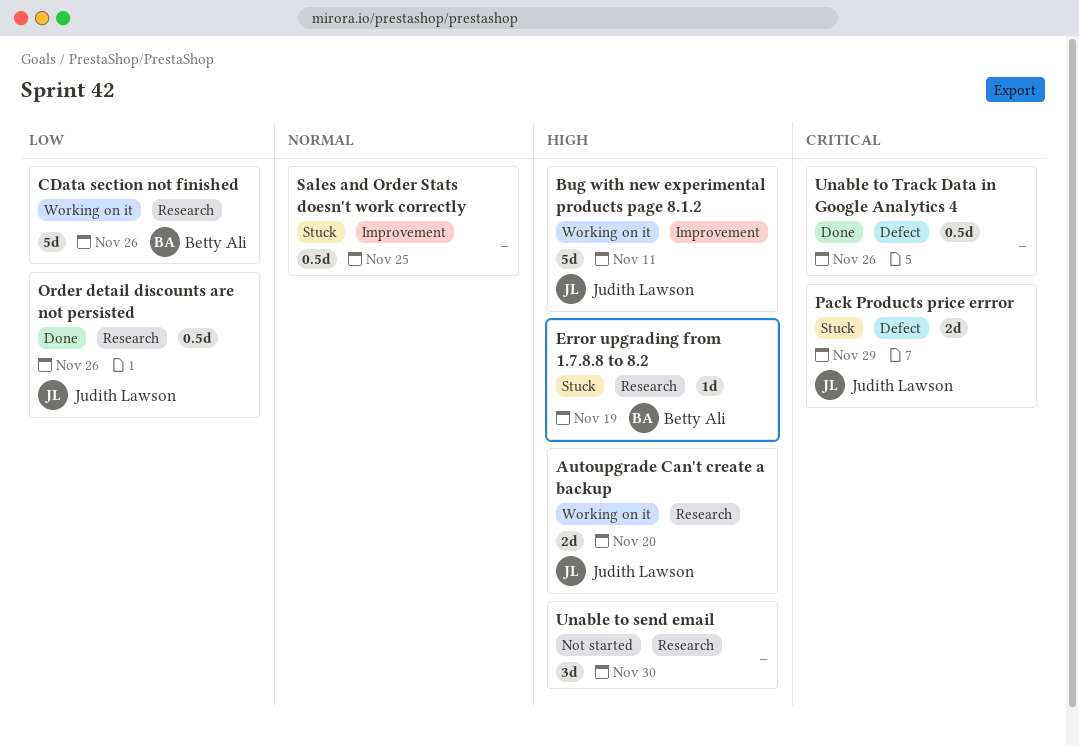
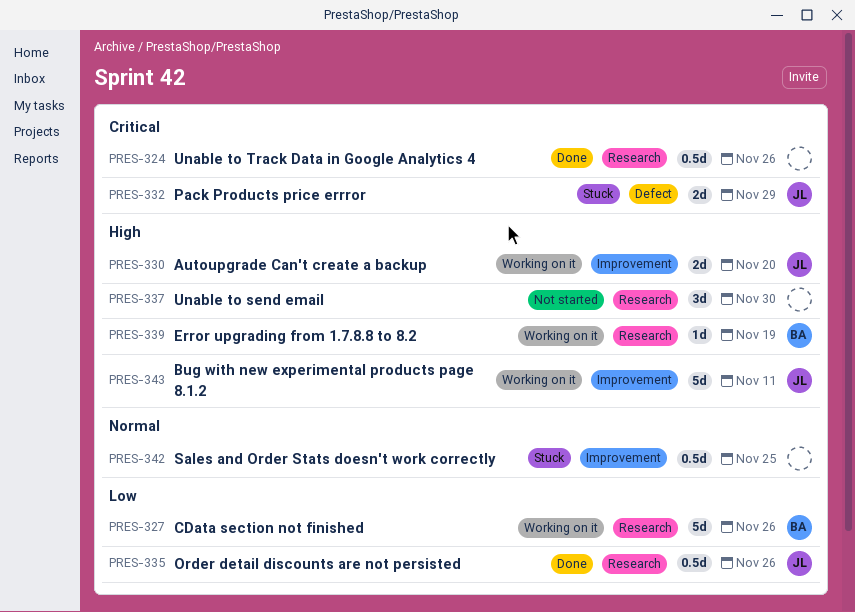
Autoupgrade Can't create a backup, label: Research -> Improvement
Error upgrading from 1.7.8.8 to 8.2, status: Stuck -> Working on it
Unable to Track Data in Google Analytics 4, label: Defect -> Research

